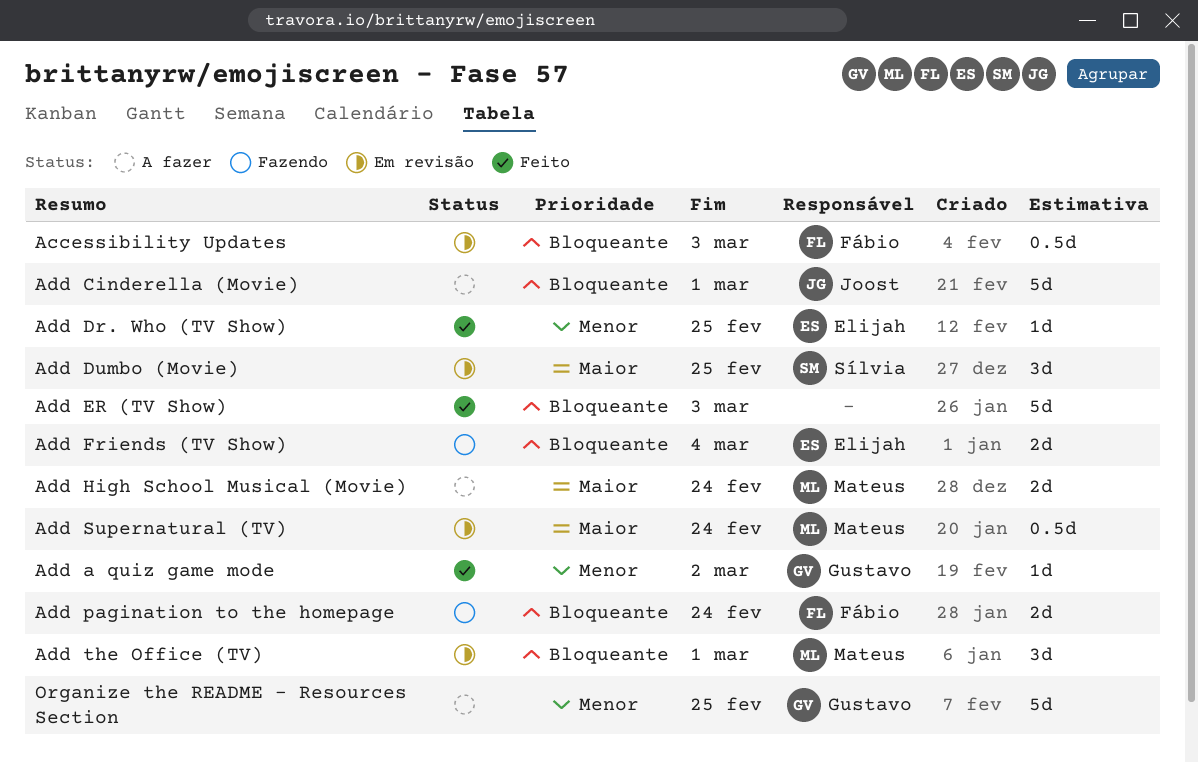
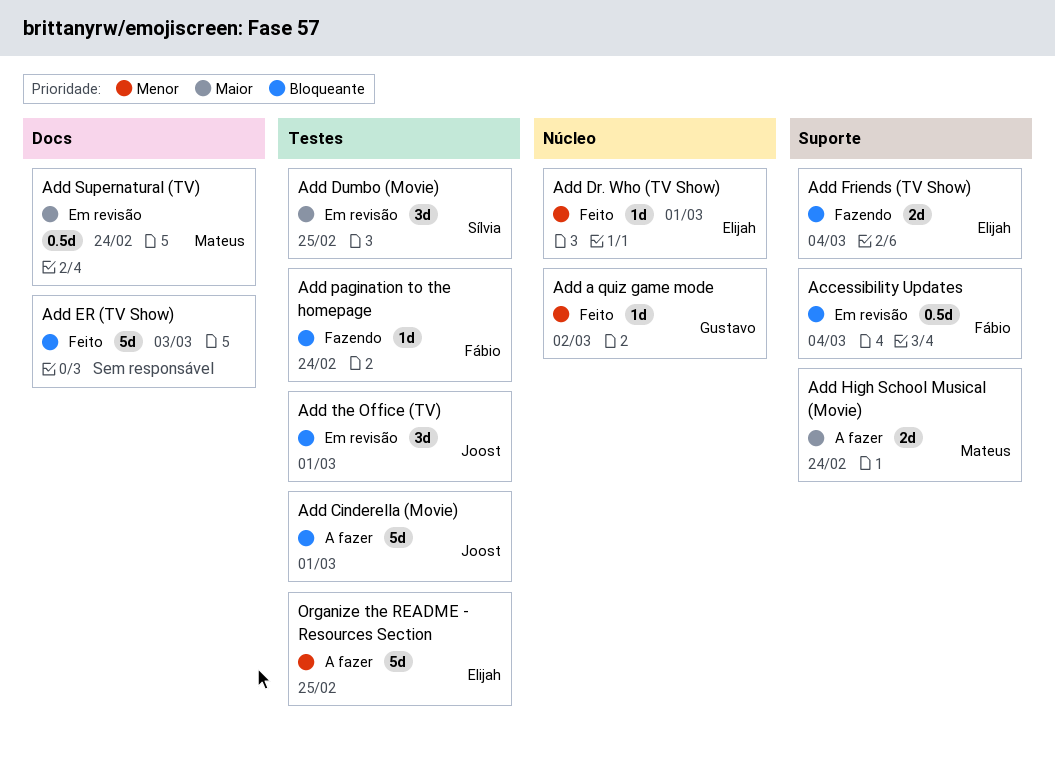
Accessibility Updates, due: Mar 3 -> Mar 4
Add Dr. Who (TV Show), due: Feb 25 -> Mar 1
Add pagination to the homepage, estimate: 2d -> 1d
Add the Office (TV), owner: Mateus -> Joost
Organize the README - Resources Section, owner: Gustavo -> Elijah

